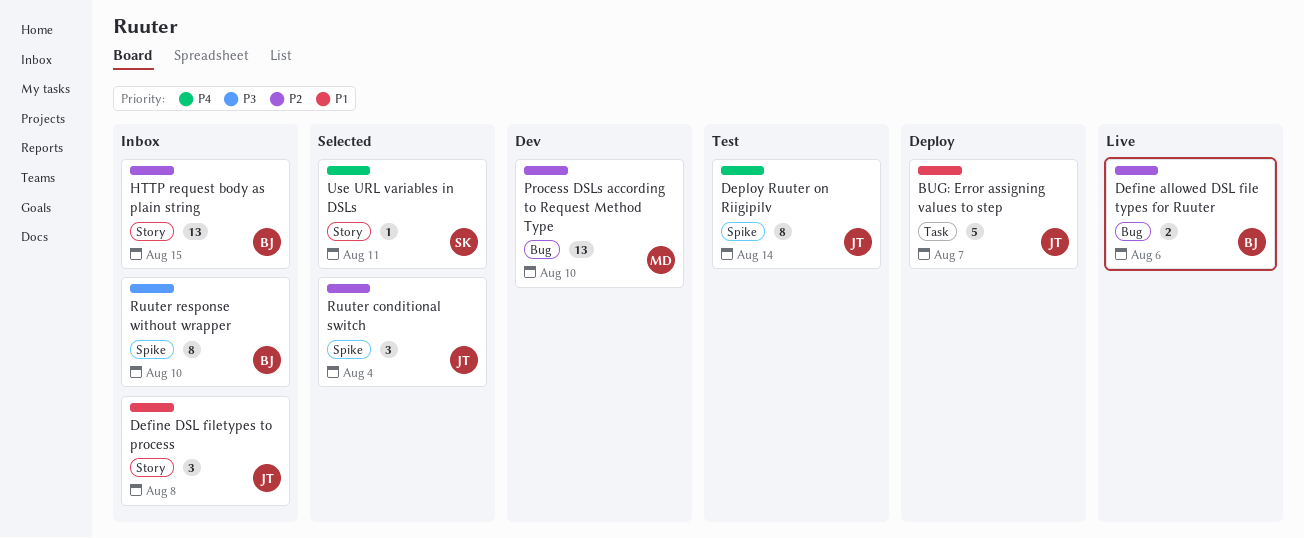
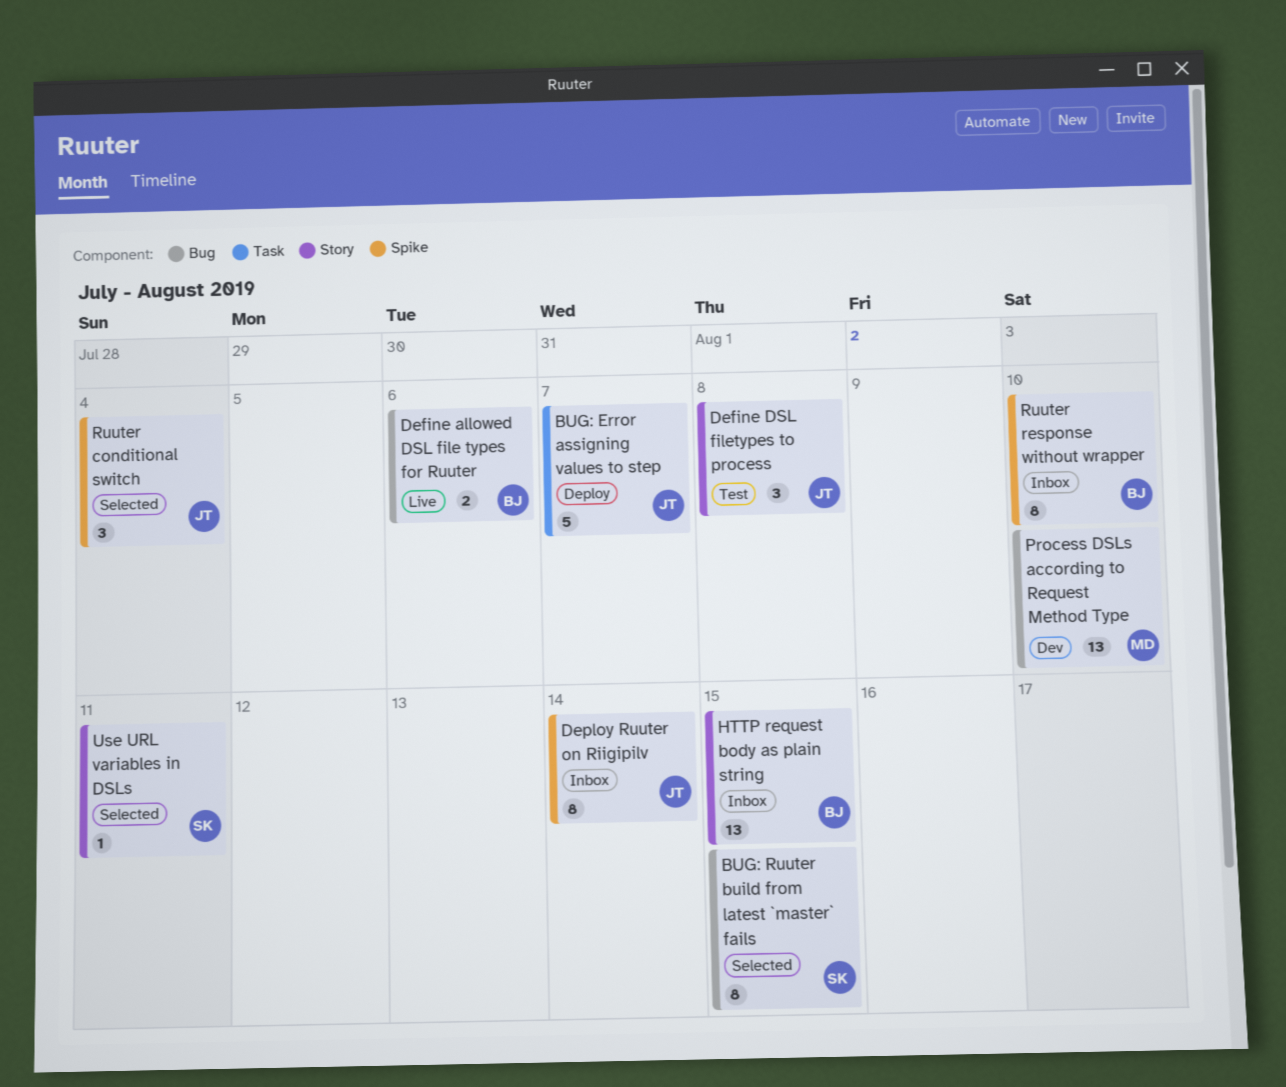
BUG: Ruuter build from latest `master` fails: none -> present
Define DSL filetypes to process, status: Inbox -> Test
Deploy Ruuter on Riigipilv, status: Test -> Inbox

